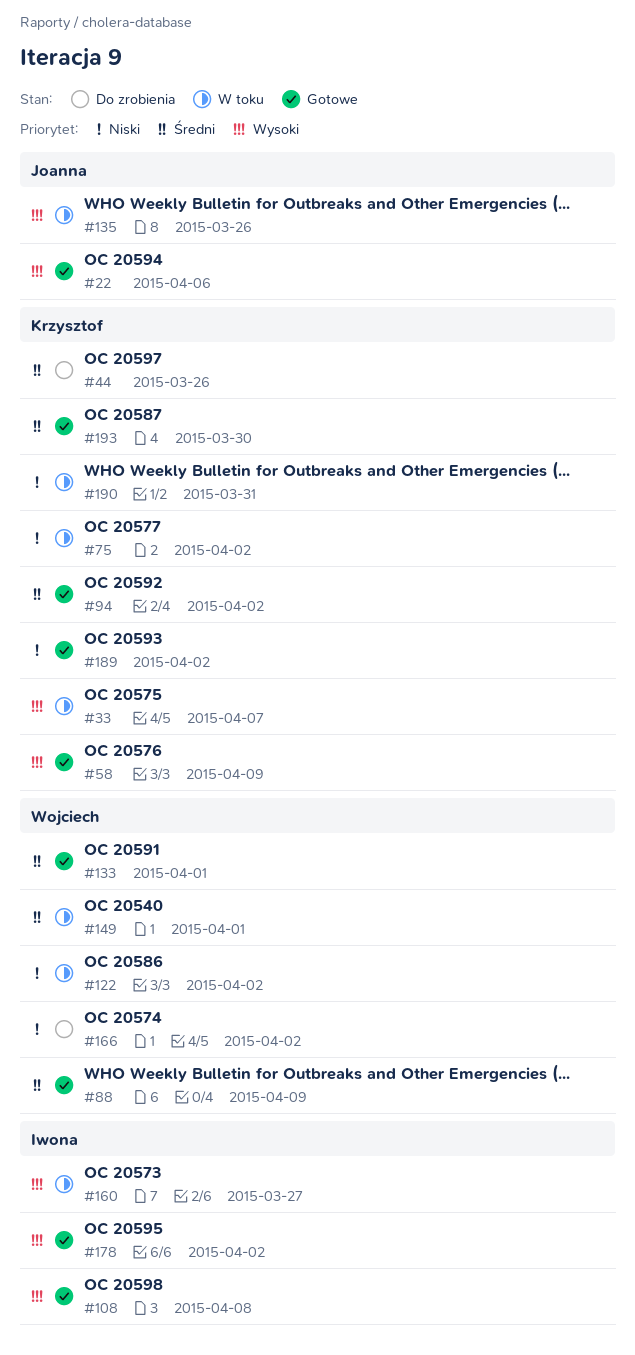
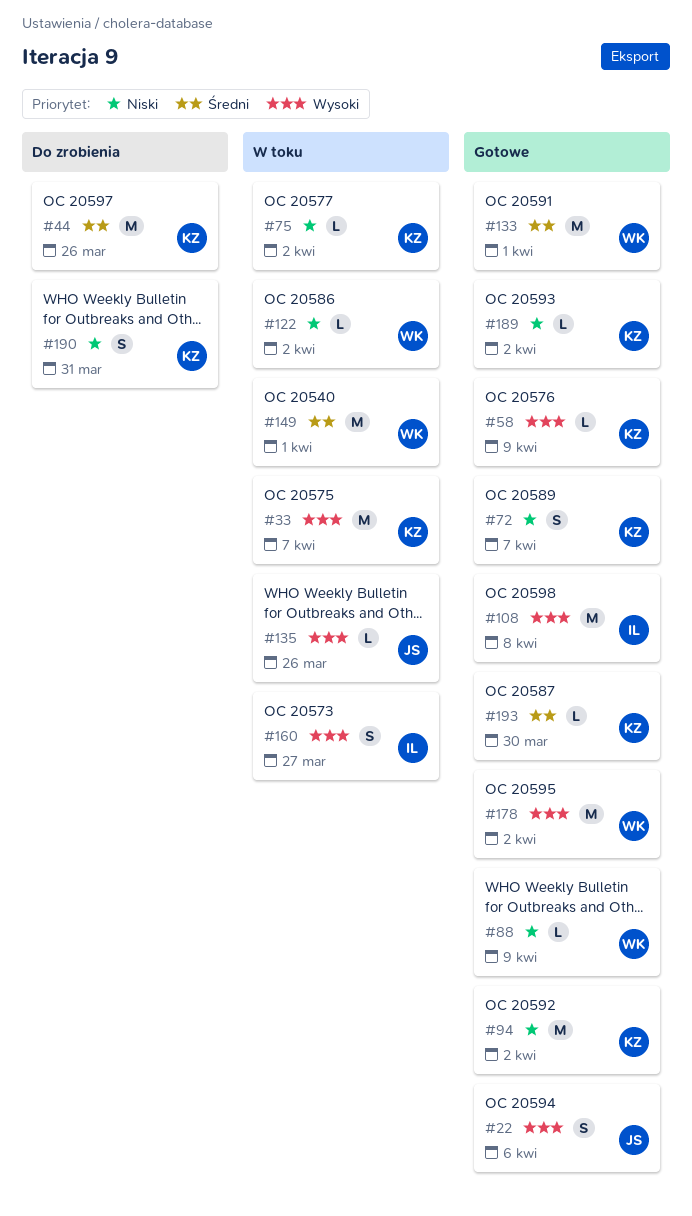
#72: none -> present
#88, priority: Średni -> Niski
#94, priority: Średni -> Niski
#166: present -> none
#178, owner: Iwona -> Wojciech
#190, status: W toku -> Do zrobienia

